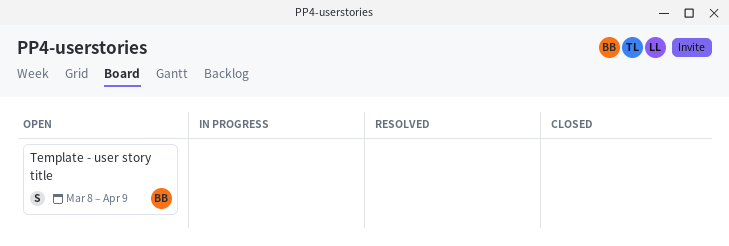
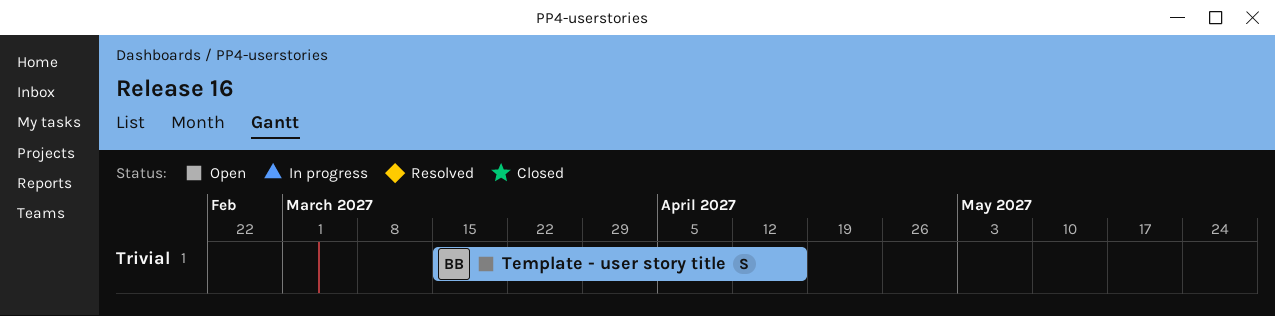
Template - user story title, start: Mar 8 -> Mar 15
Template - user story title, due: Apr 9 -> Apr 16

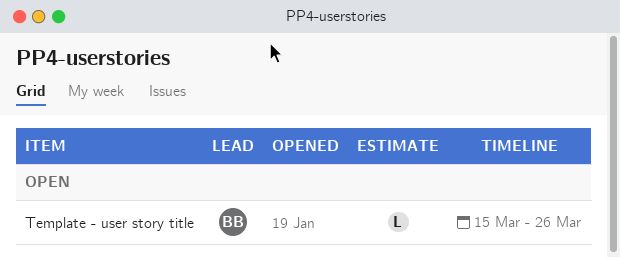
Template - user story title, estimate: S -> L
Template - user story title, due: Apr 16 -> Mar 26

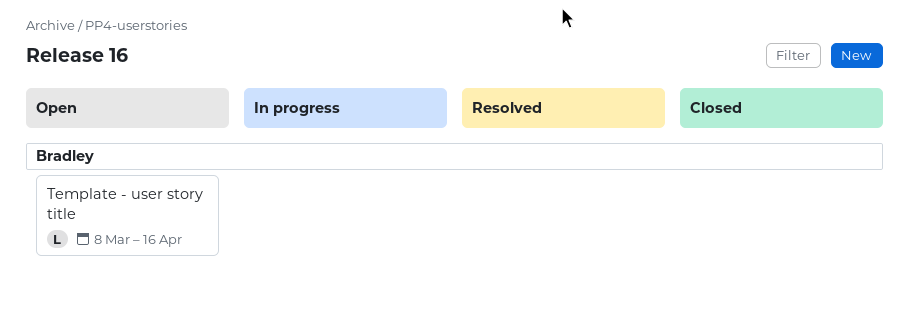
Template - user story title, start: Mar 15 -> Mar 8
Template - user story title, due: Mar 26 -> Apr 16

